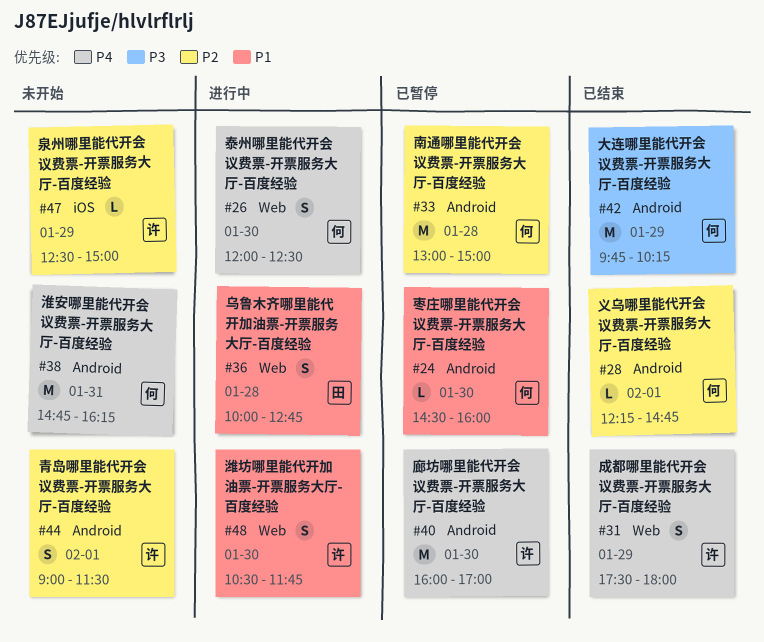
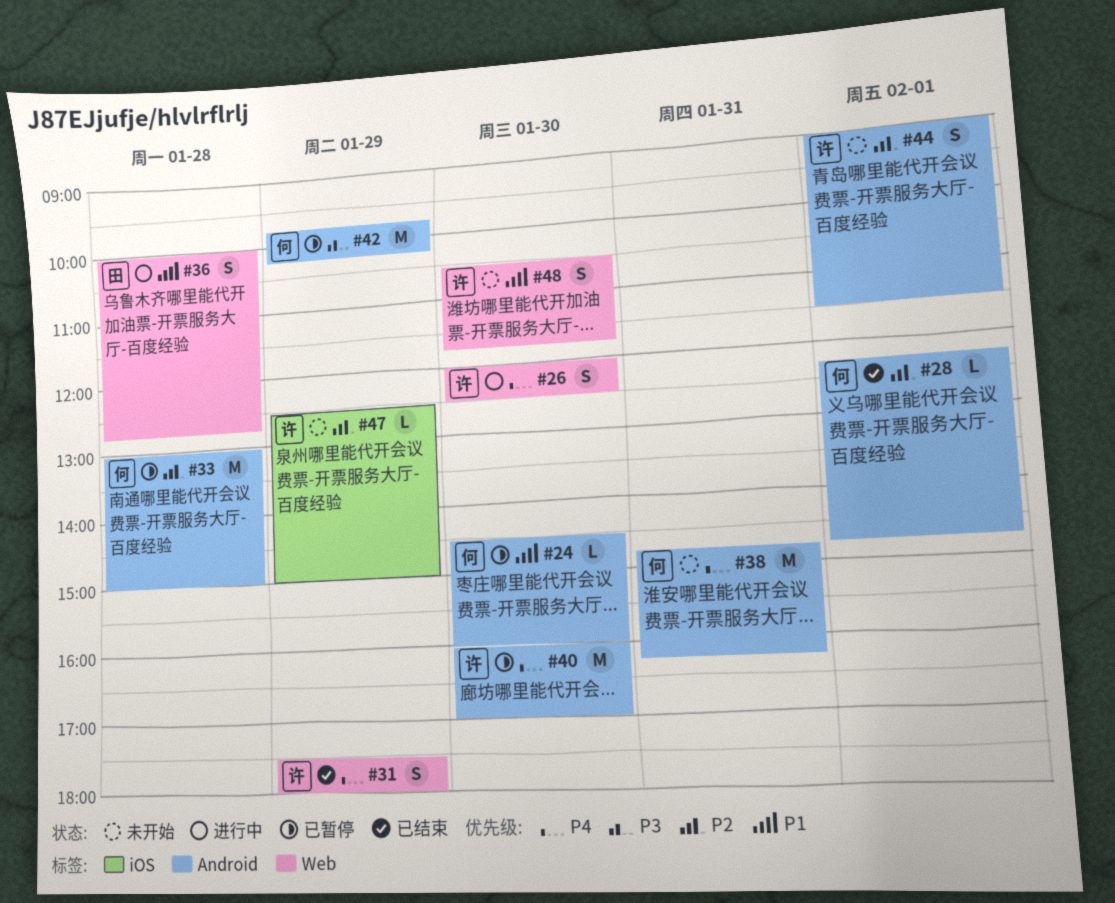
#26, owner: 何 -> 许
#42, status: 已结束 -> 已暂停
#48, status: 进行中 -> 未开始

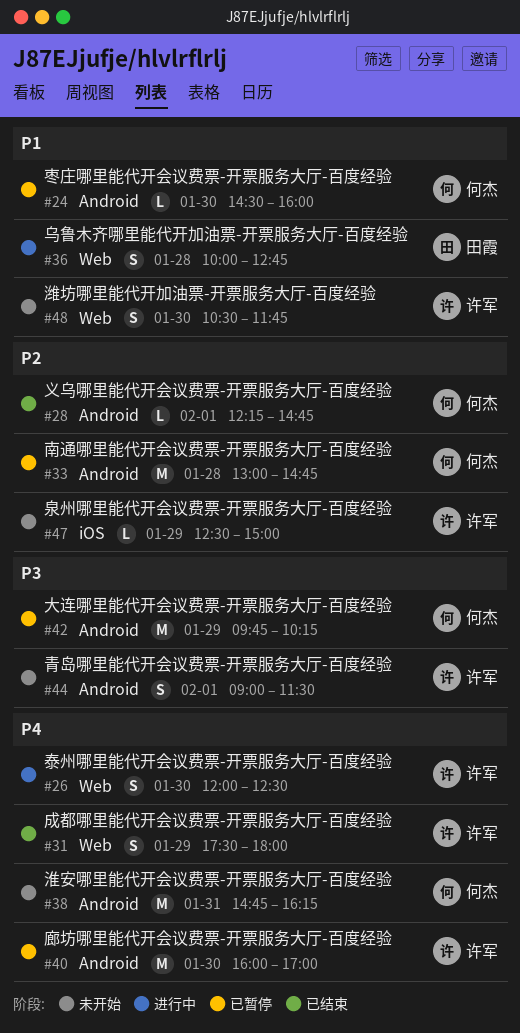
#33, ends: 15:00 -> 14:45
#44, priority: P2 -> P3

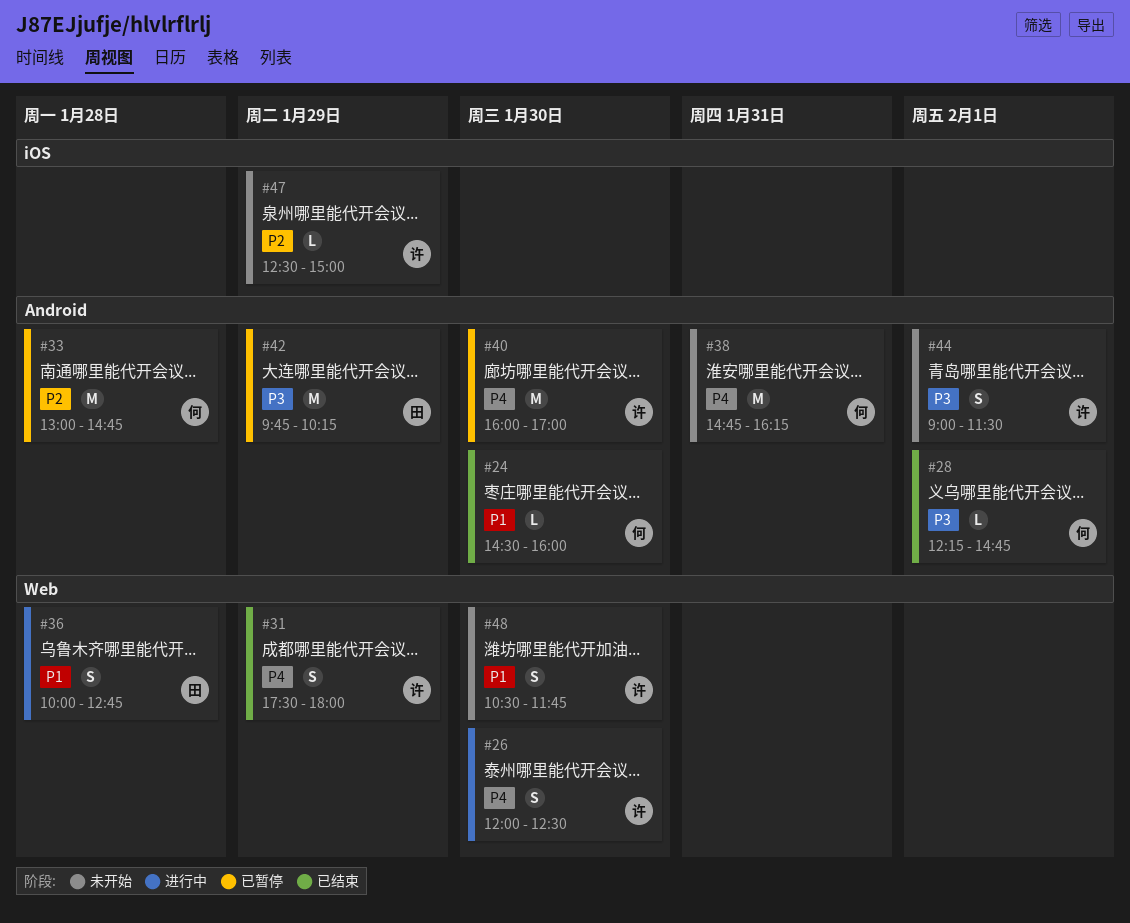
#24, status: 已暂停 -> 已结束
#28, priority: P2 -> P3
#42, owner: 何杰 -> 田霞

